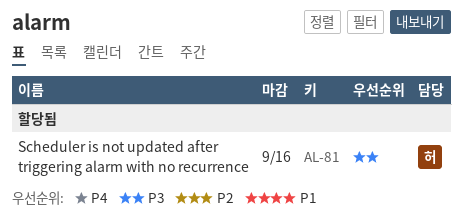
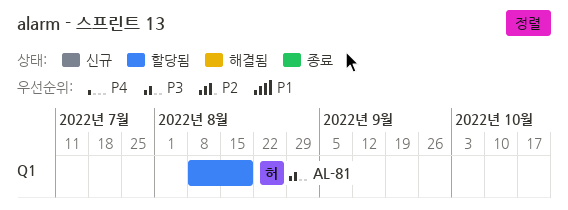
AL-81, due: Sep 16 -> Aug 19

